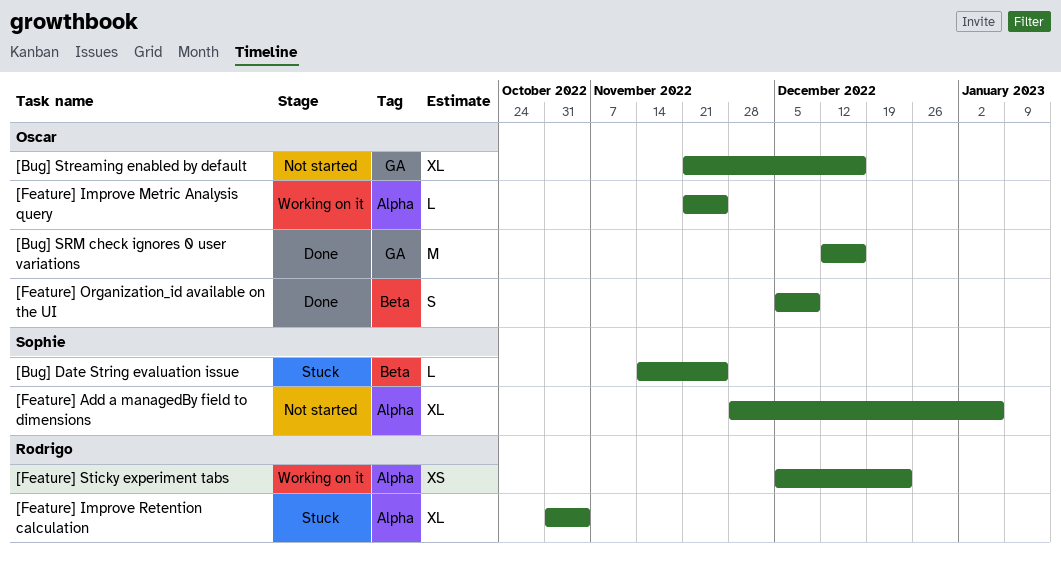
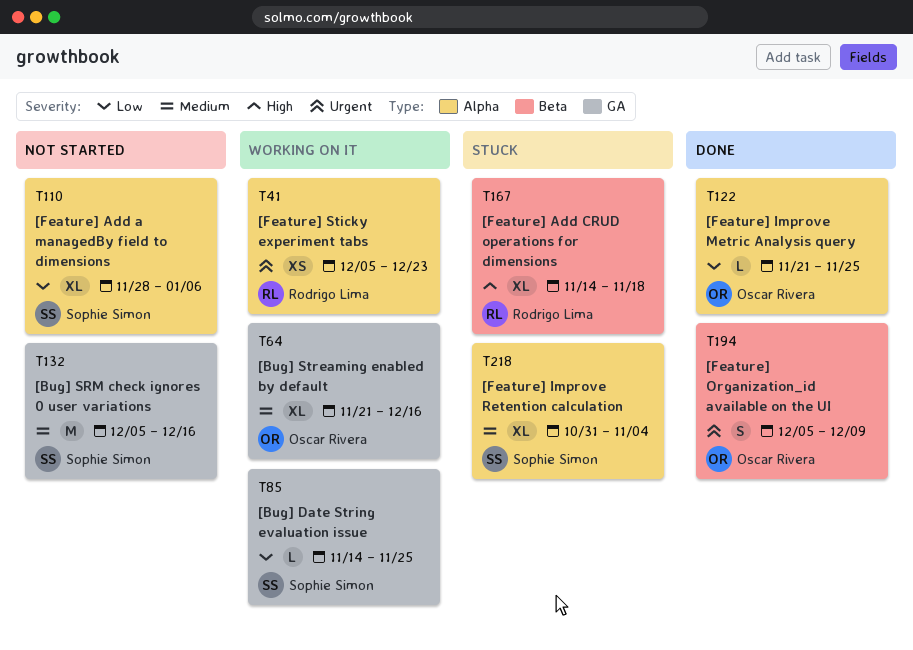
[Bug] Date String evaluation issue, status: Stuck -> Working on it
[Bug] Date String evaluation issue, label: Beta -> GA
[Bug] SRM check ignores 0 user variations, status: Done -> Not started
[Bug] SRM check ignores 0 user variations, owner: Oscar Rivera -> Sophie Simon
[Bug] SRM check ignores 0 user variations, start: Dec 12 -> Dec 5
[Bug] Streaming enabled by default, status: Not started -> Working on it
[Feature] Add CRUD operations for dimensions: none -> present
[Feature] Improve Metric Analysis query, status: Working on it -> Done
[Feature] Improve Retention calculation, owner: Rodrigo Lima -> Sophie Simon

